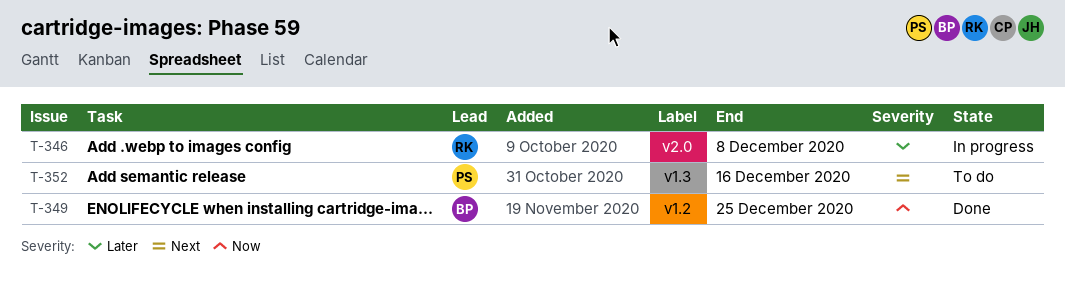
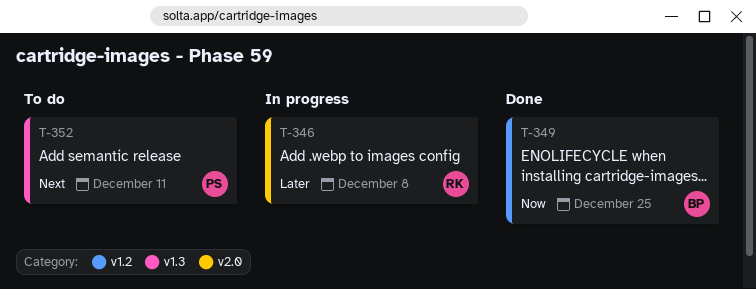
T-352, due: Dec 16 -> Dec 11

